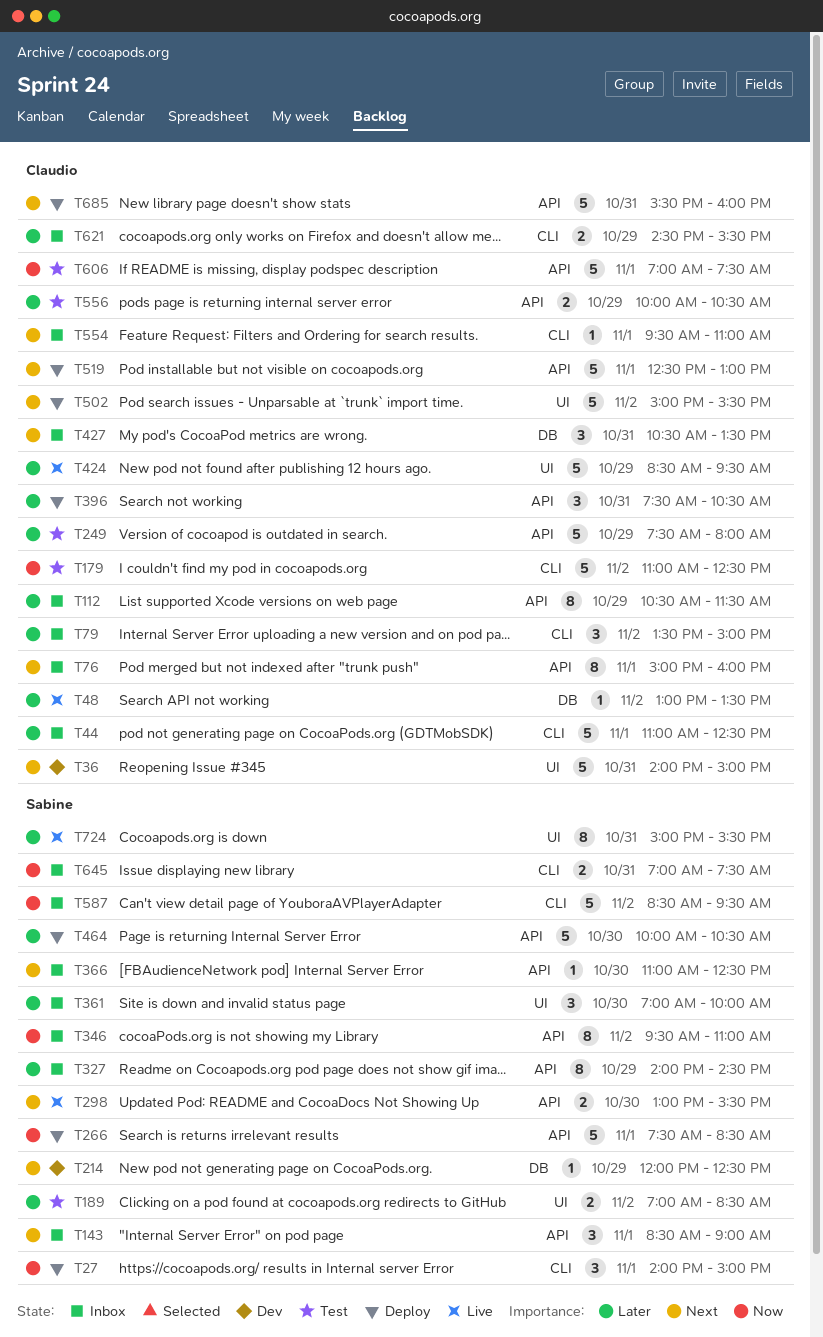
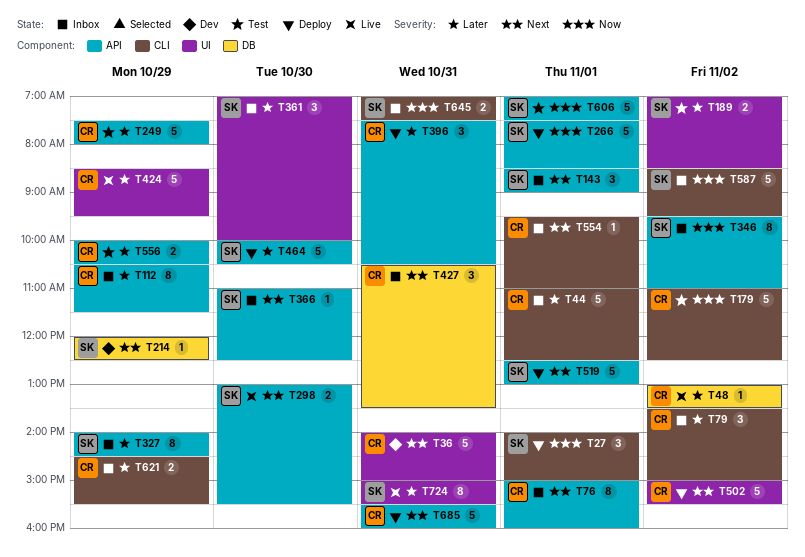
T519, owner: Claudio -> Sabine
T606, owner: Claudio -> Sabine

